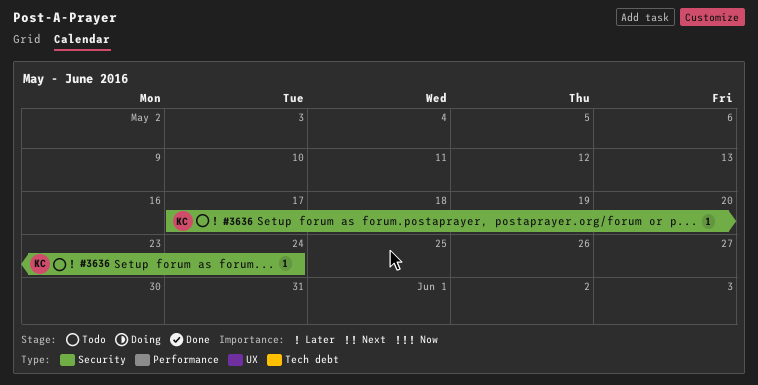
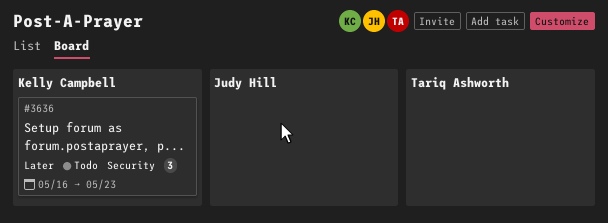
#3636, estimate: 1 -> 3
#3636, start: May 17 -> May 16
#3636, due: May 24 -> May 23

